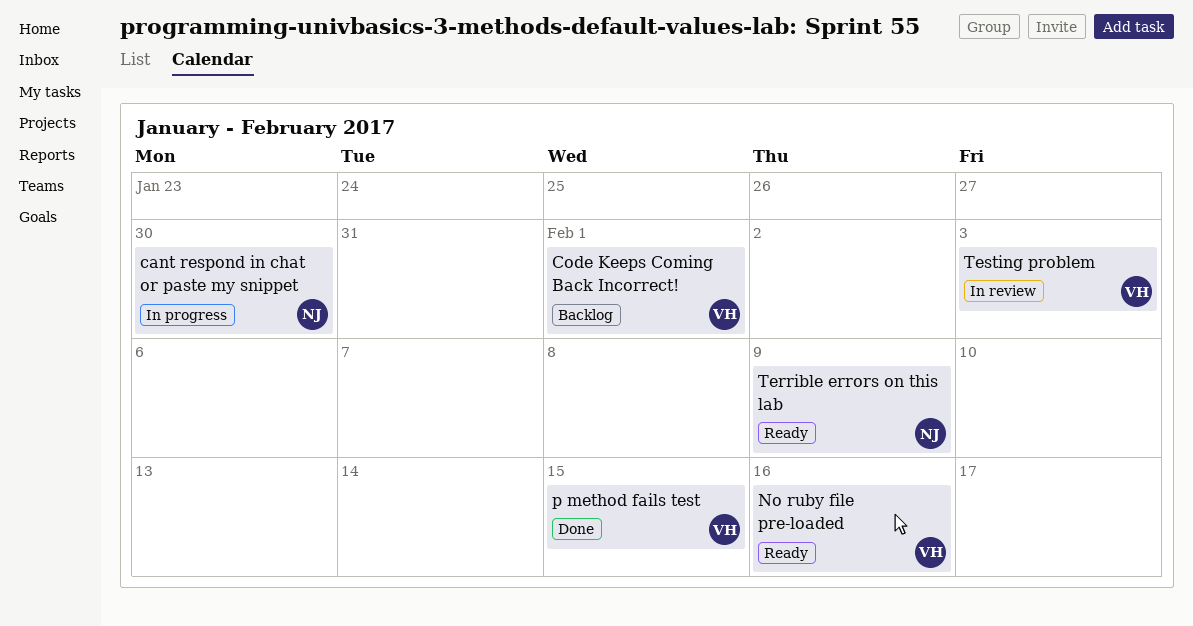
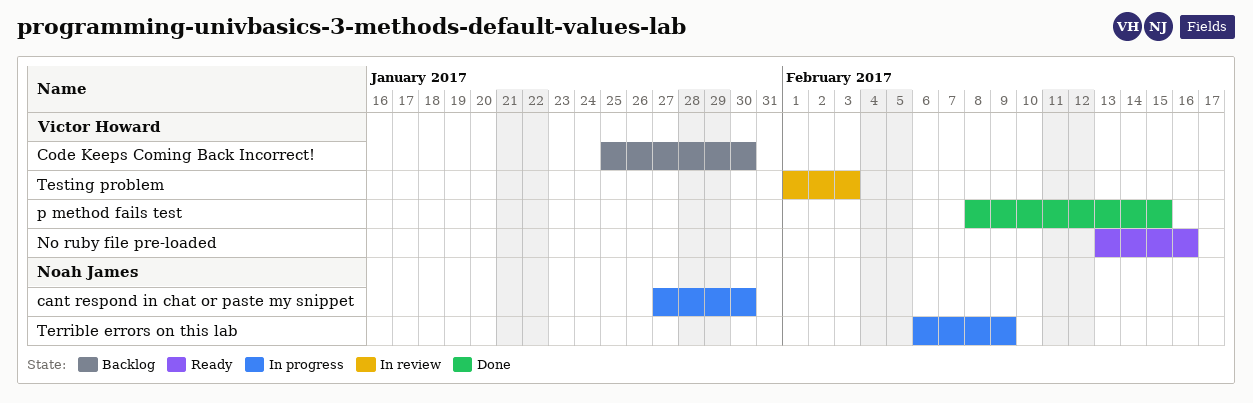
Code Keeps Coming Back Incorrect!, due: Feb 1 -> Jan 30
Terrible errors on this lab, status: Ready -> In progress

